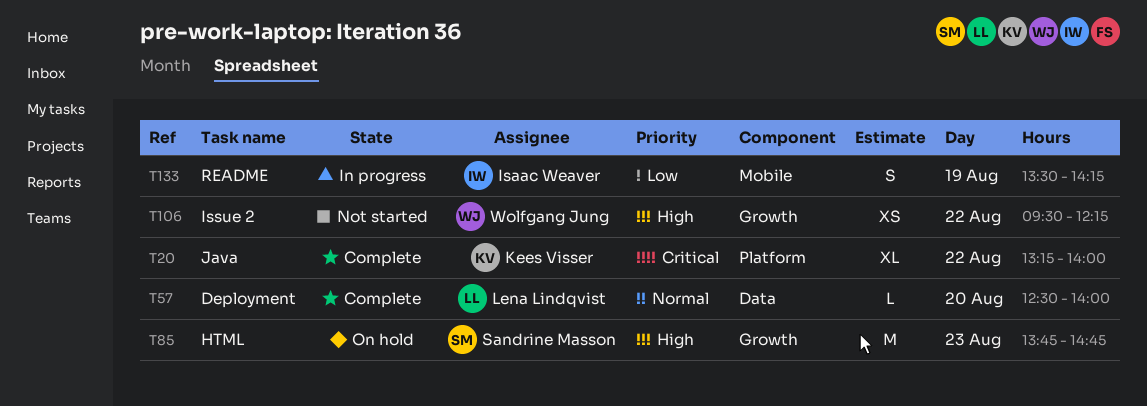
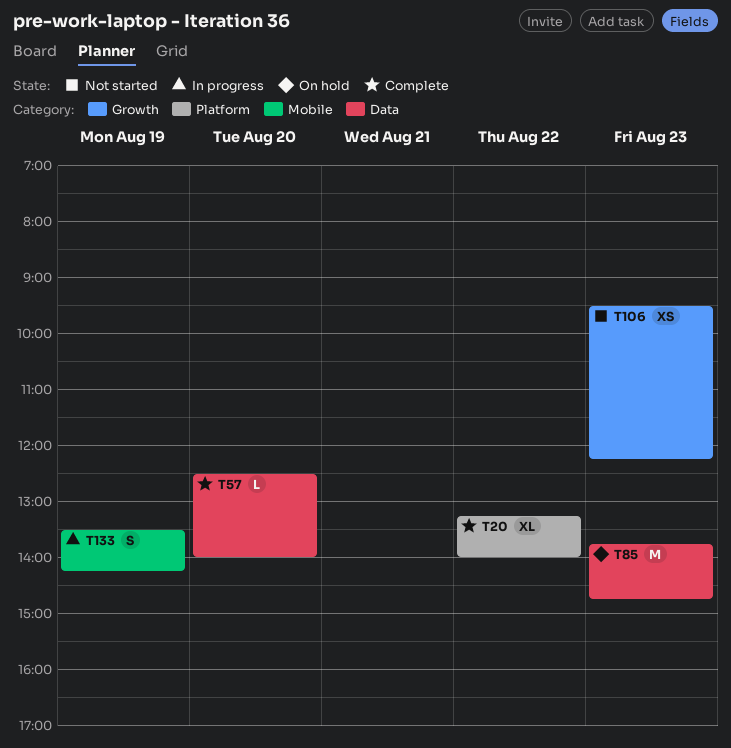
T85, label: Growth -> Data
T106, day: Aug 22 -> Aug 23

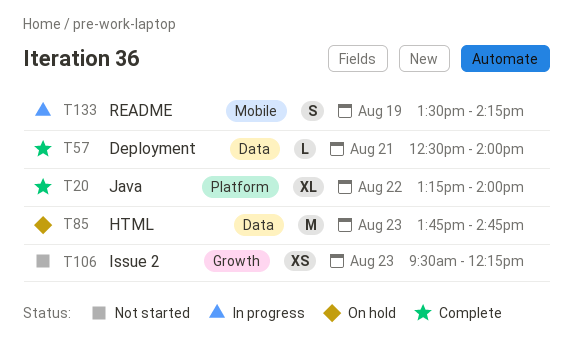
T57, day: Aug 20 -> Aug 21

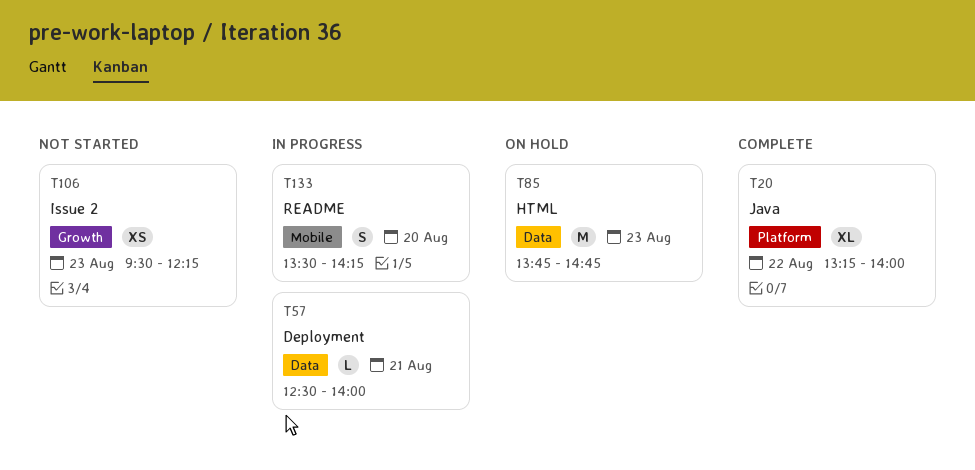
T57, status: Complete -> In progress
T133, day: Aug 19 -> Aug 20

